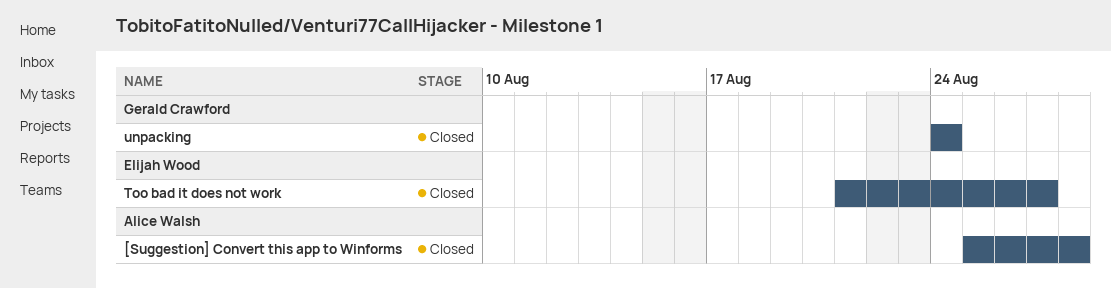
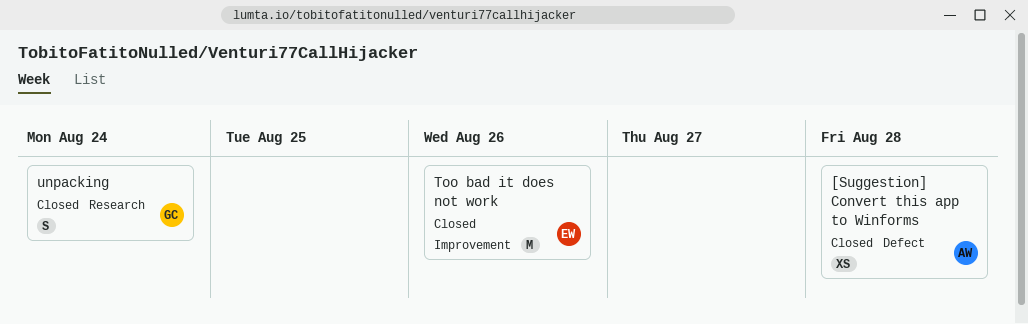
Too bad it does not work, due: Aug 27 -> Aug 26

